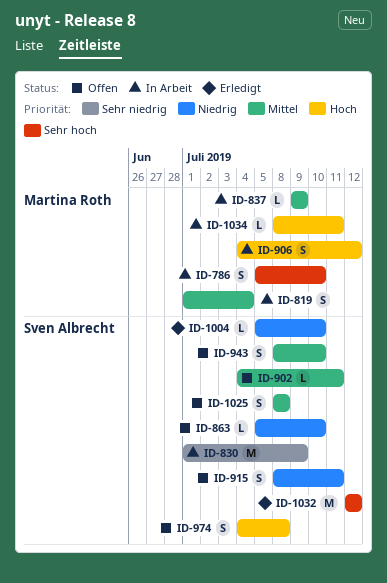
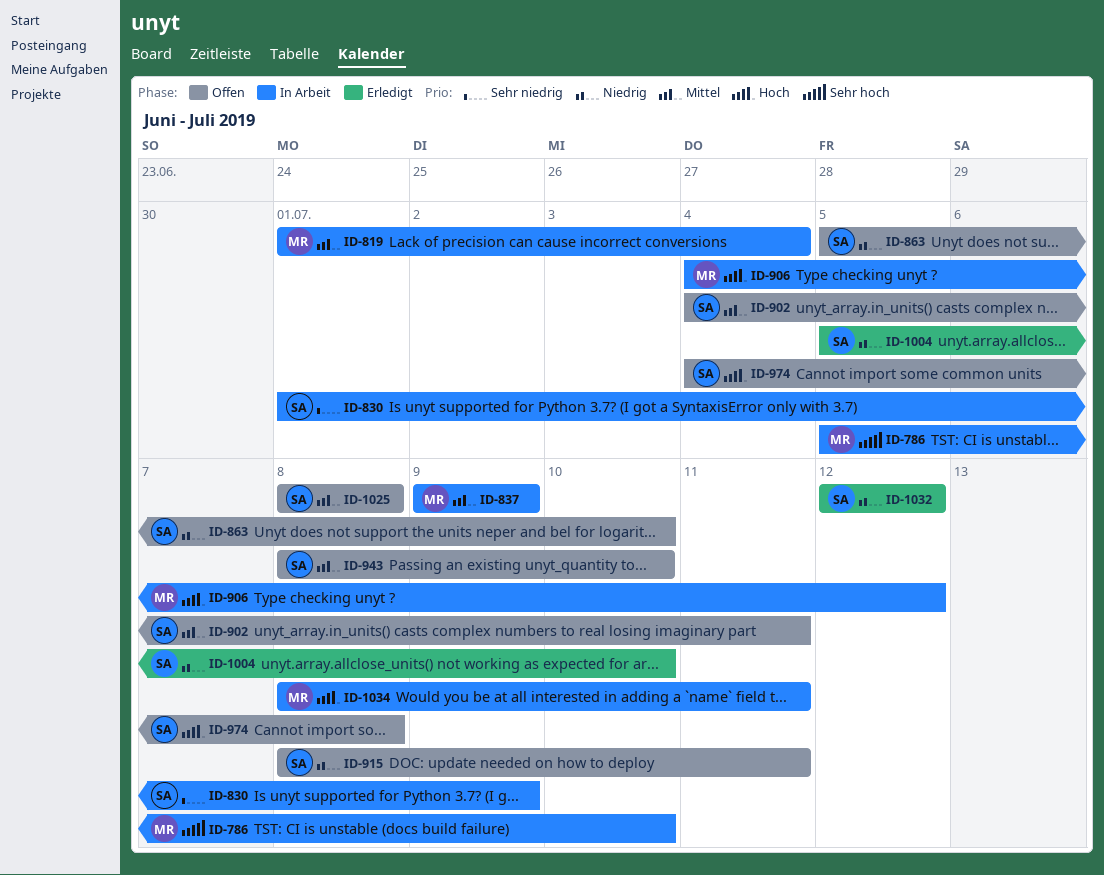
ID-1032, priority: Sehr hoch -> Niedrig

